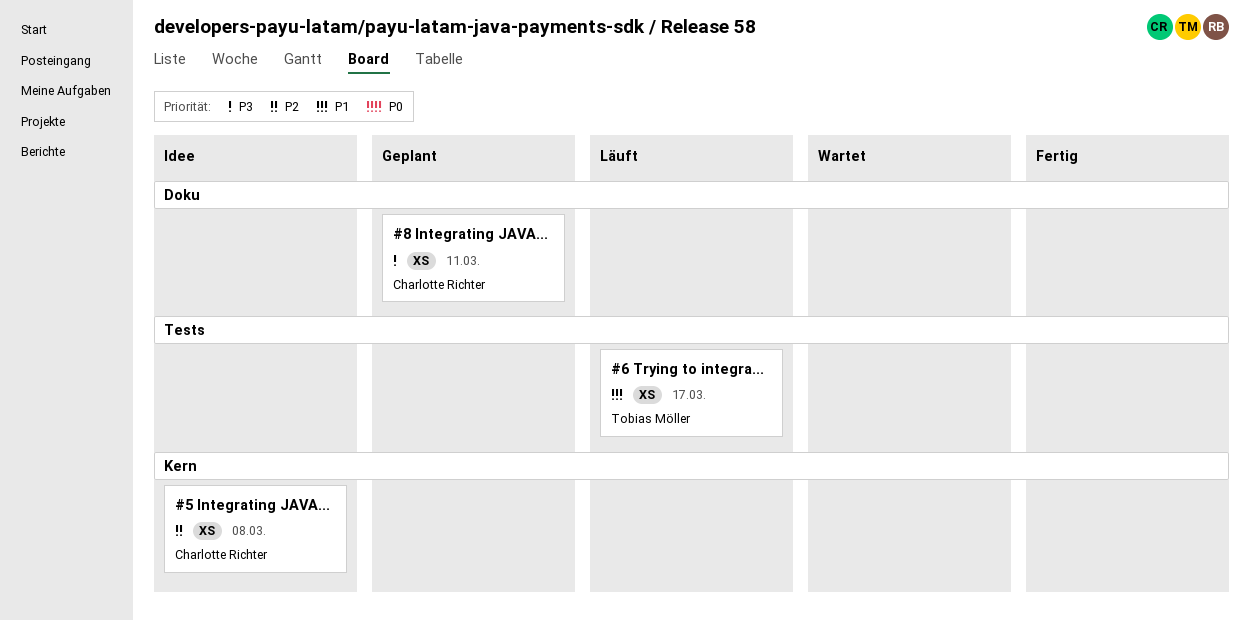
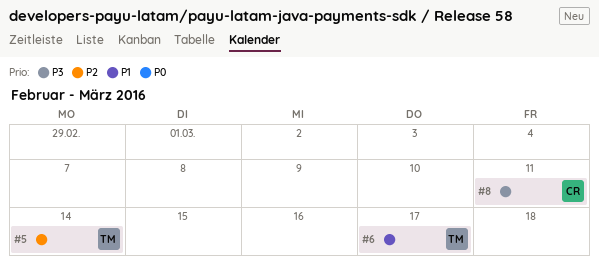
#5, owner: Charlotte Richter -> Tobias Möller
#5, due: Mar 8 -> Mar 14

